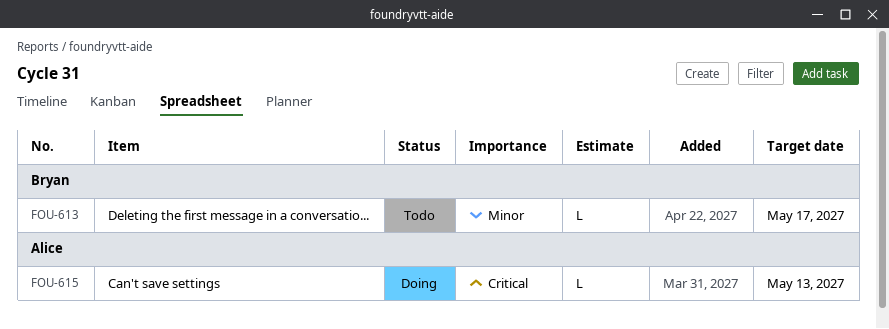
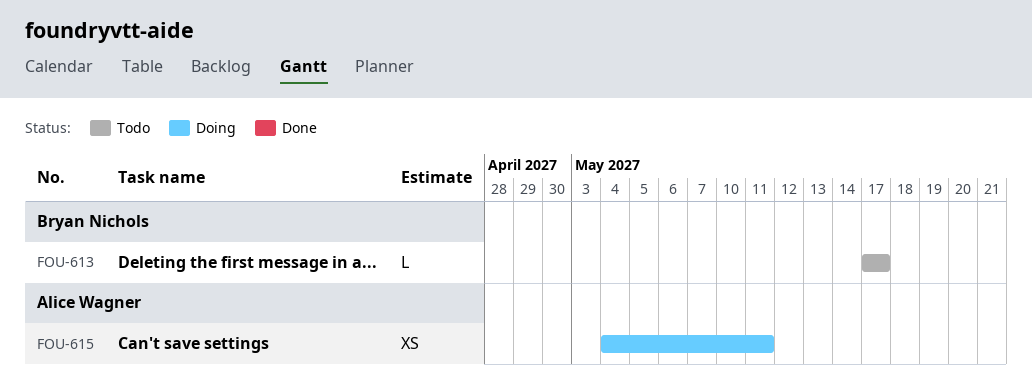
FOU-615, estimate: L -> XS
FOU-615, due: May 13 -> May 11

